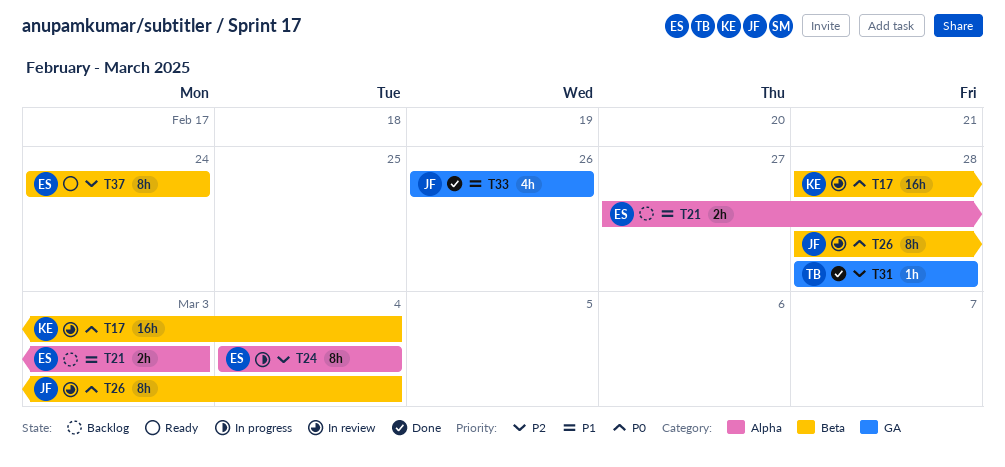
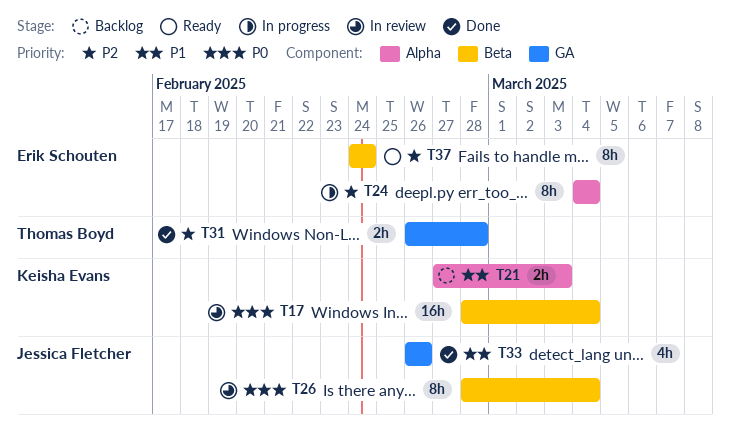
T21, owner: Erik Schouten -> Keisha Evans
T31, estimate: 1h -> 2h
T31, start: Feb 28 -> Feb 26

